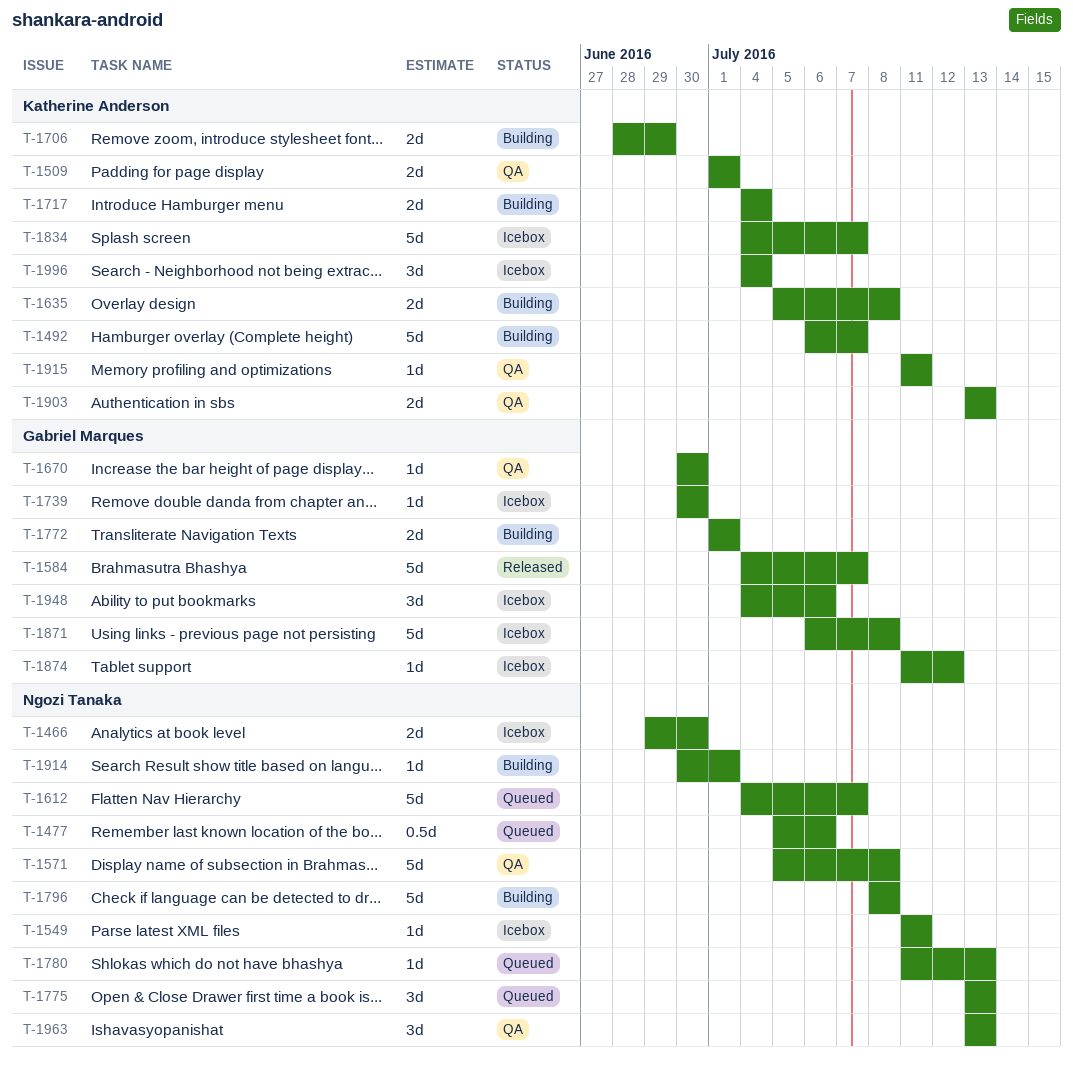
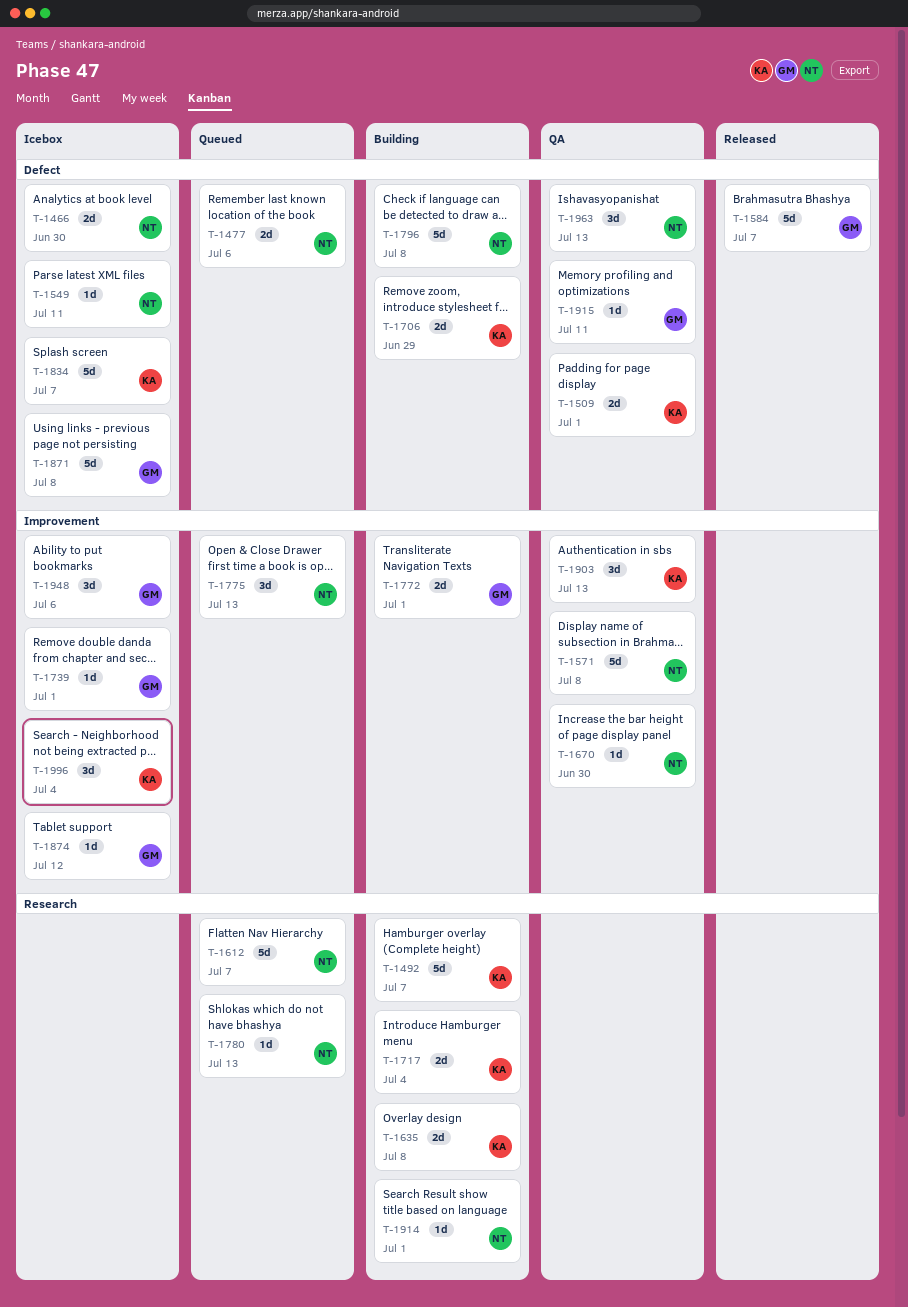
T-1477, estimate: 0.5d -> 2d
T-1670, owner: Gabriel Marques -> Ngozi Tanaka
T-1739, due: Jun 30 -> Jul 1
T-1903, estimate: 2d -> 3d
T-1915, owner: Katherine Anderson -> Gabriel Marques

